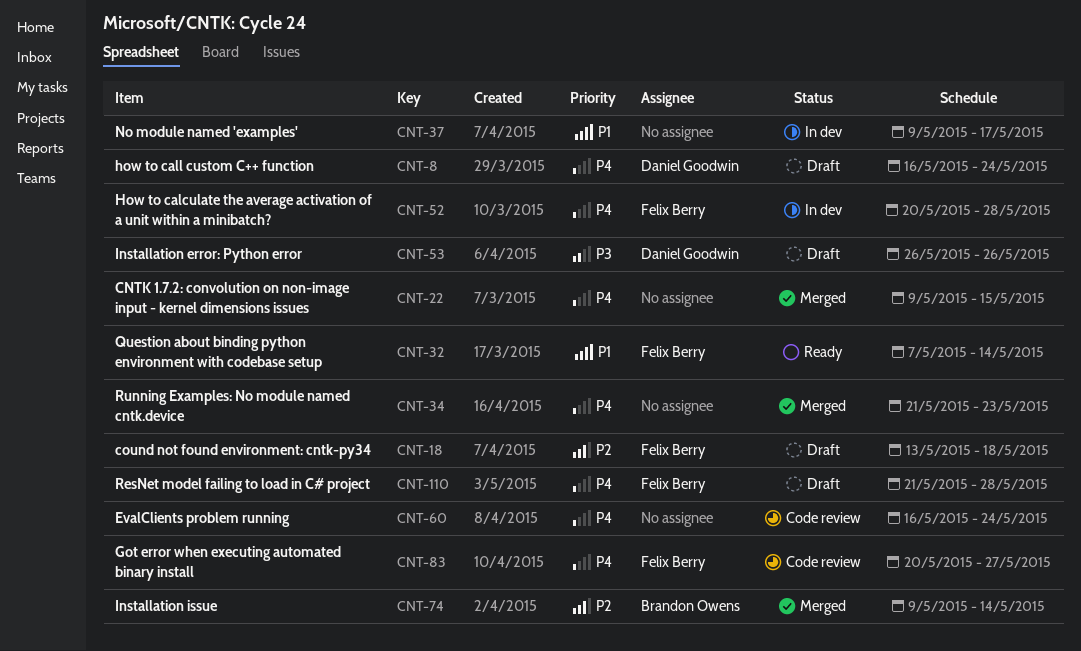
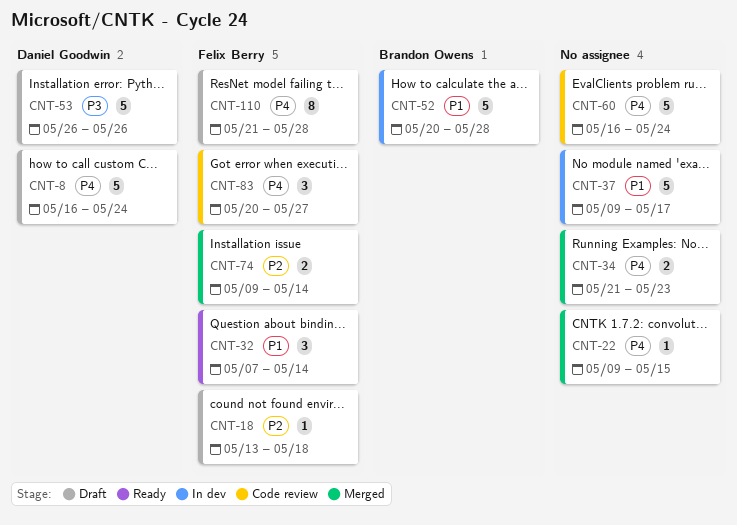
CNT-52, owner: Felix Berry -> Brandon Owens
CNT-52, priority: P4 -> P1
CNT-74, owner: Brandon Owens -> Felix Berry

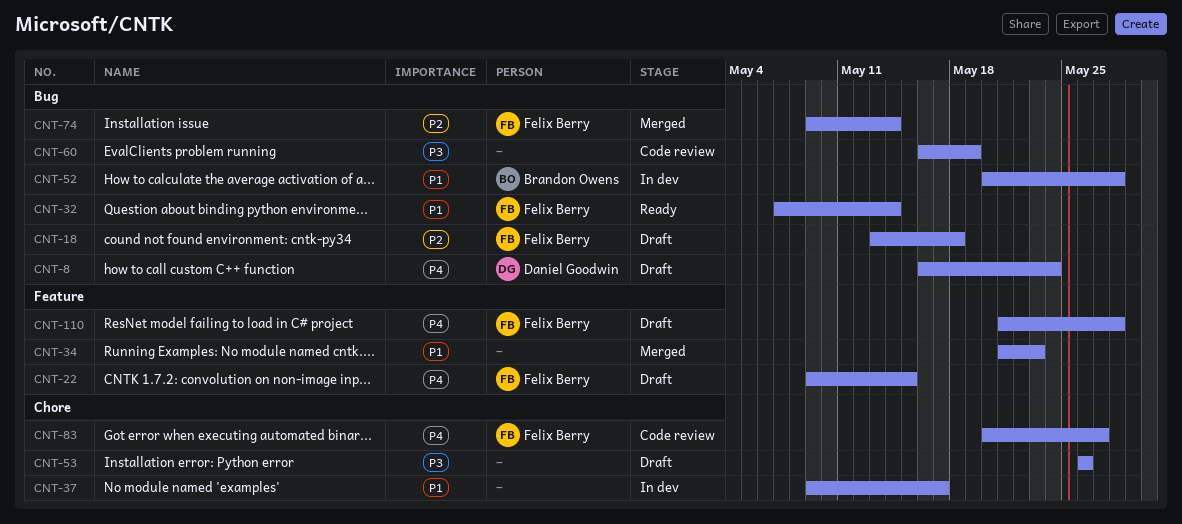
CNT-22, status: Merged -> Draft
CNT-22, owner: none -> Felix Berry
CNT-34, priority: P4 -> P1
CNT-53, owner: Daniel Goodwin -> none
CNT-60, priority: P4 -> P3
CNT-60, due: May 24 -> May 19

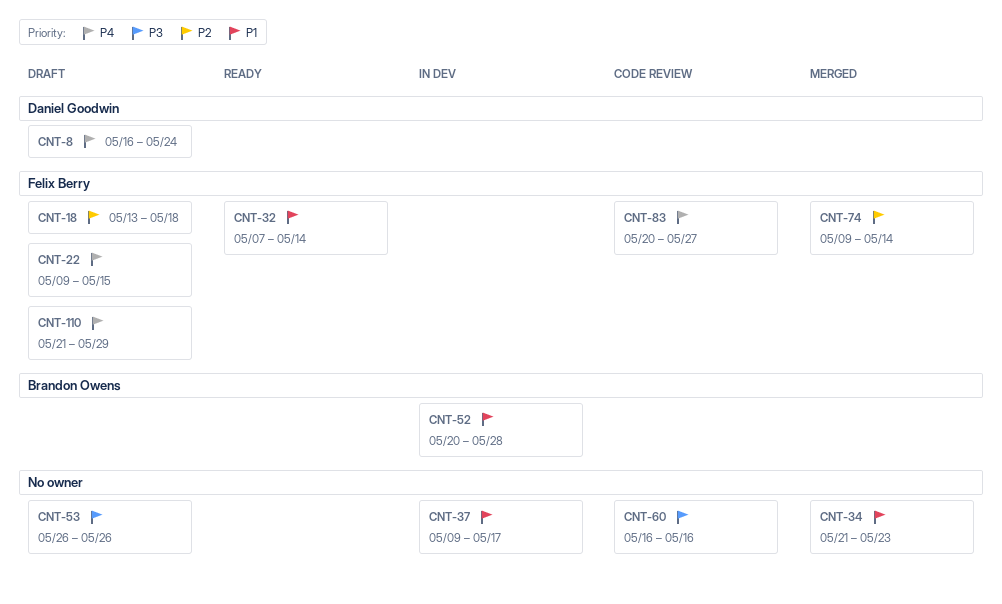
CNT-60, due: May 19 -> May 16
CNT-110, due: May 28 -> May 29

